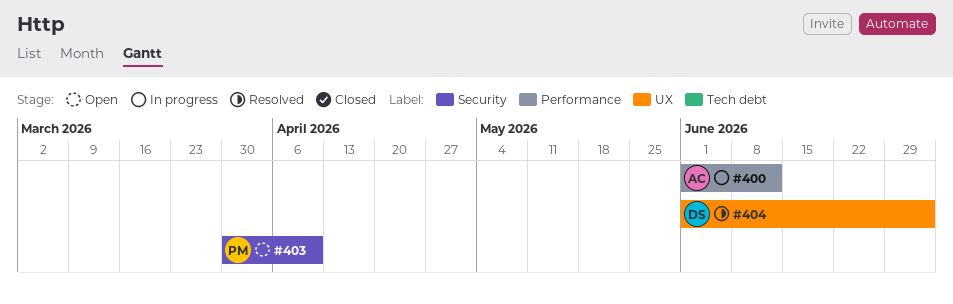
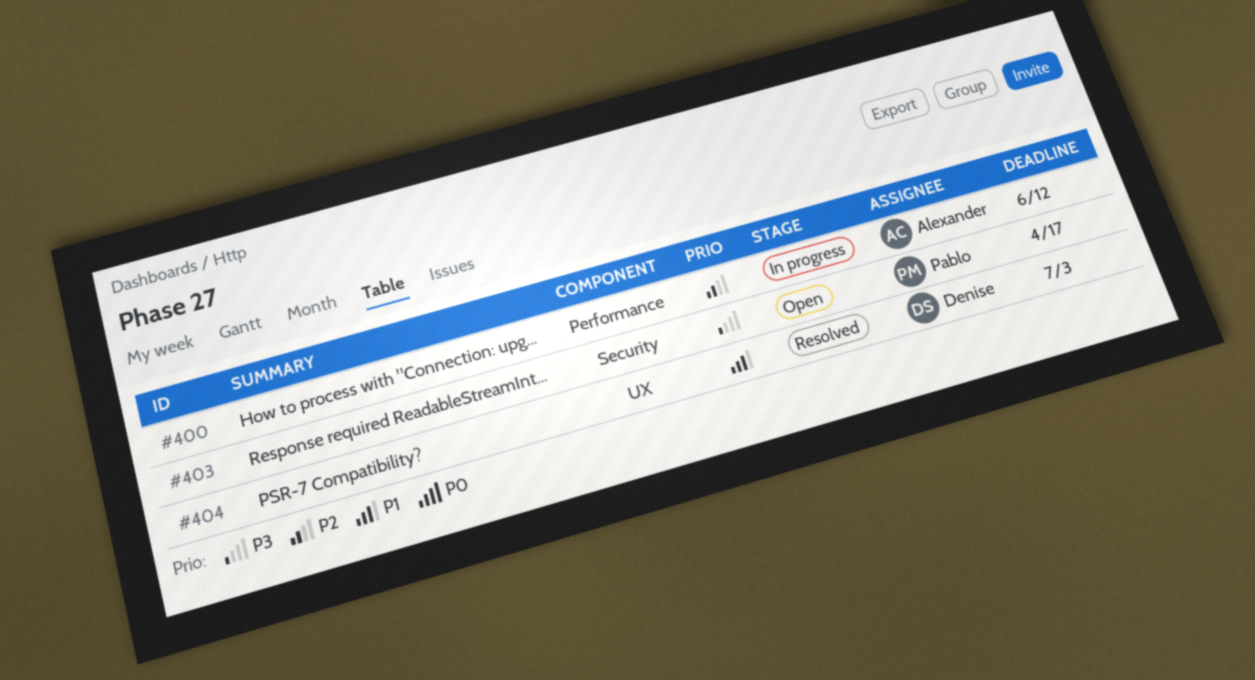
#403, due: Apr 10 -> Apr 17

